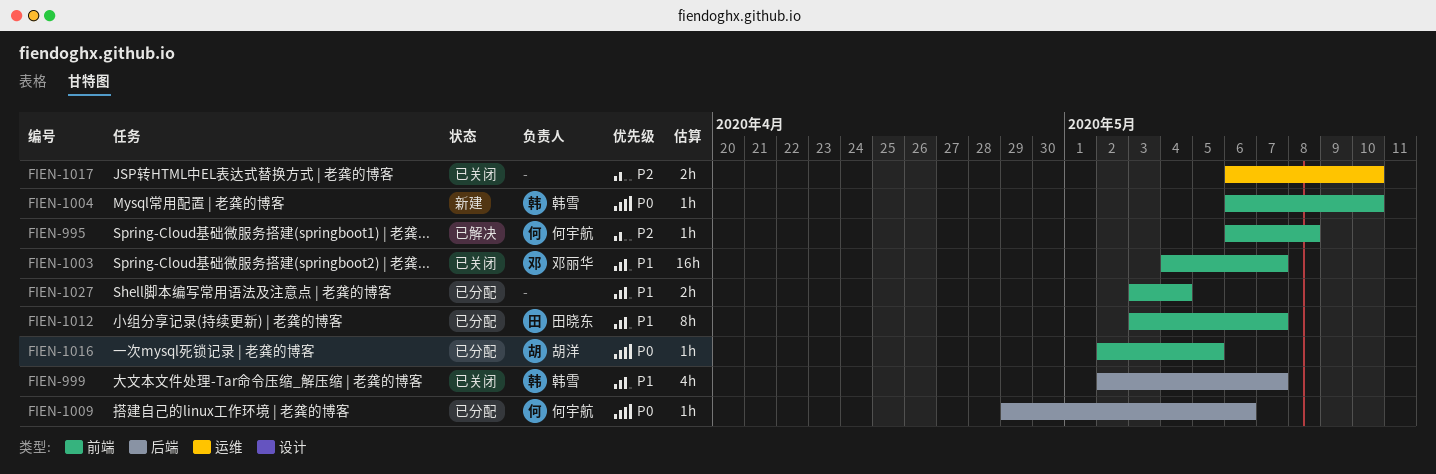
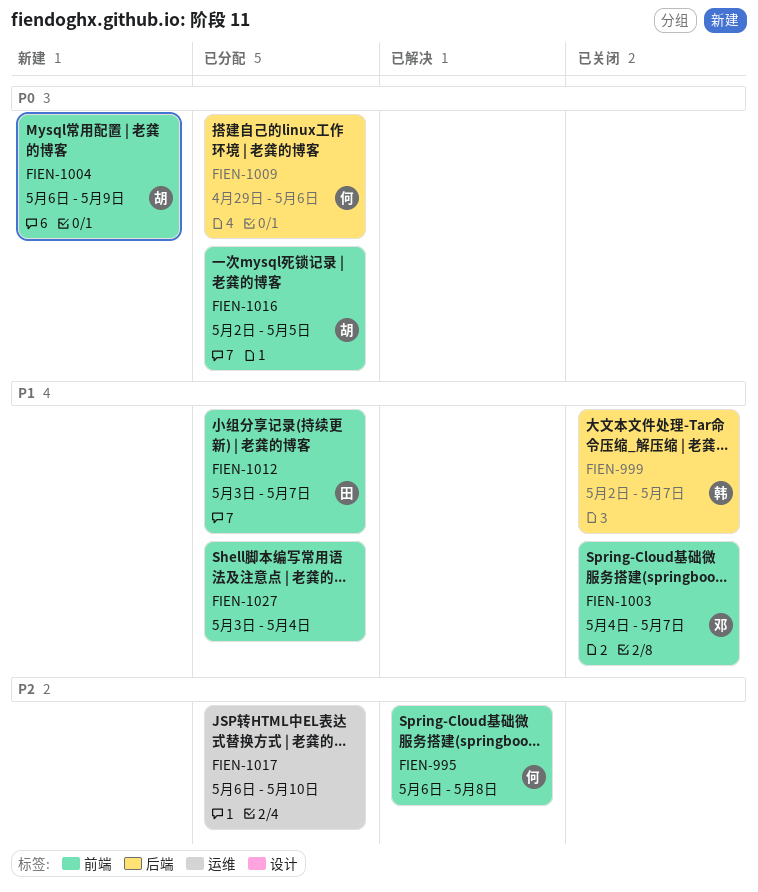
FIEN-1004, owner: 韩雪 -> 胡洋
FIEN-1004, due: May 10 -> May 9
FIEN-1017, status: 已关闭 -> 已分配

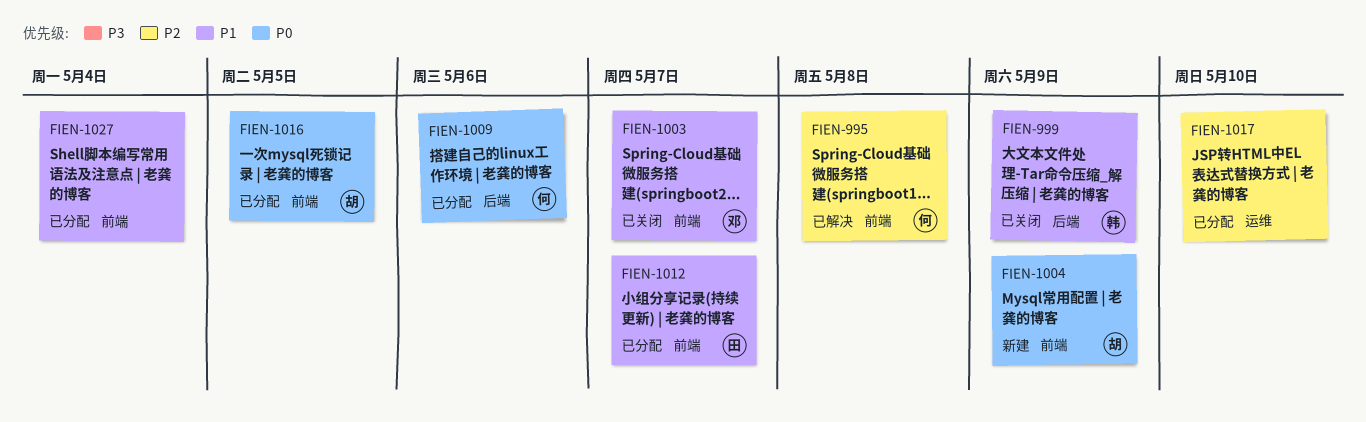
FIEN-999, due: May 7 -> May 9

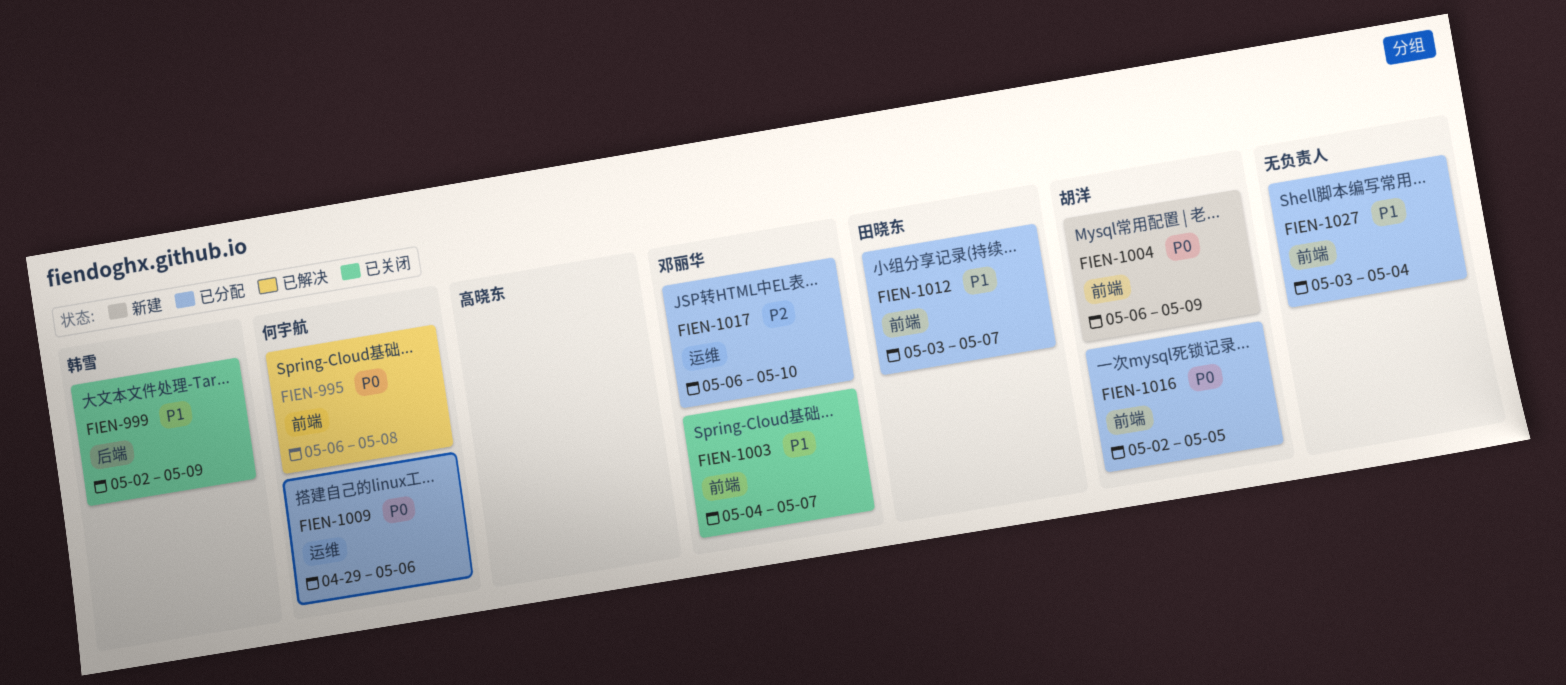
FIEN-995, priority: P2 -> P0
FIEN-1009, label: 后端 -> 运维
FIEN-1017, owner: none -> 邓丽华

